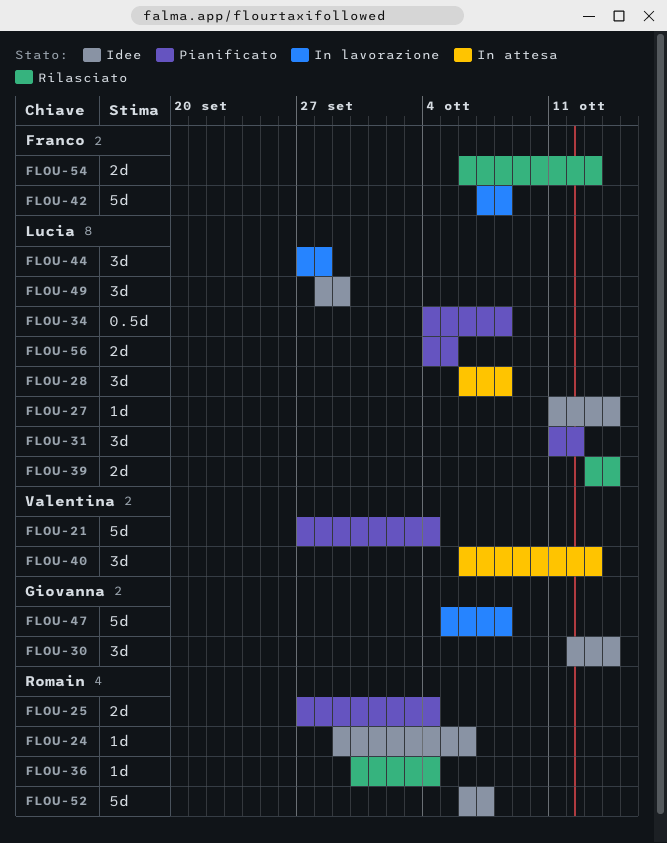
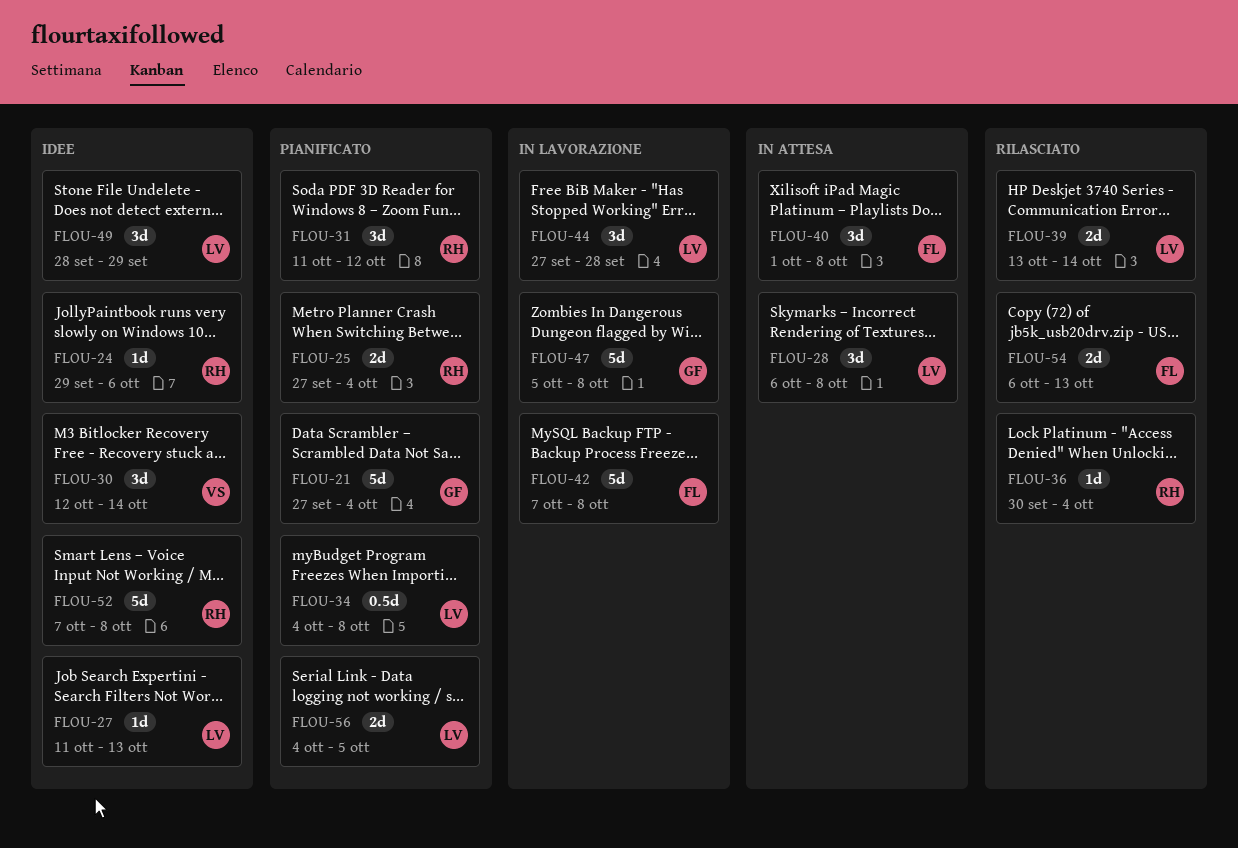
FLOU-21, owner: Valentina -> Giovanna
FLOU-27, due: Oct 14 -> Oct 13
FLOU-30, owner: Giovanna -> Valentina
FLOU-31, owner: Lucia -> Romain
FLOU-40, owner: Valentina -> Franco
FLOU-40, start: Oct 6 -> Oct 1
FLOU-40, due: Oct 13 -> Oct 8
FLOU-52, start: Oct 6 -> Oct 7
FLOU-52, due: Oct 7 -> Oct 8

